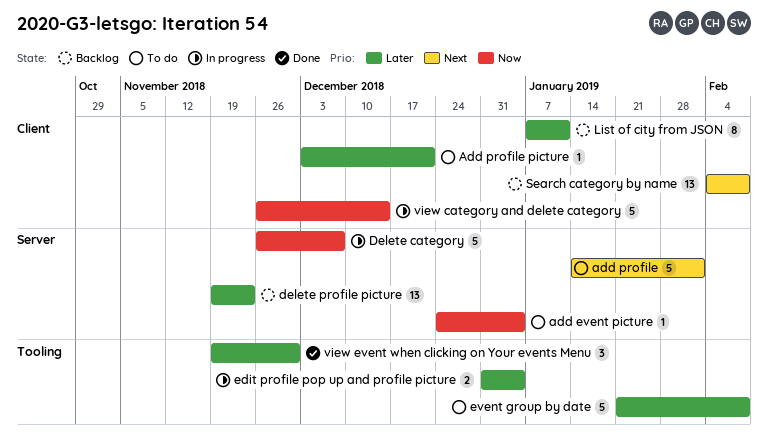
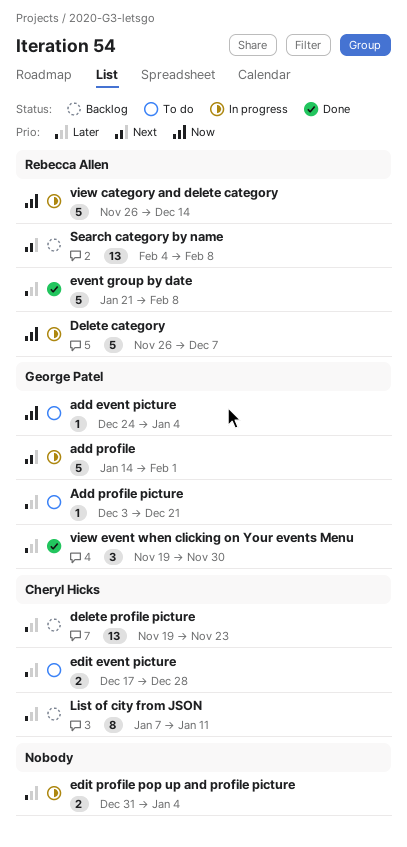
add profile, status: To do -> In progress
edit event picture: none -> present
event group by date, status: To do -> Done

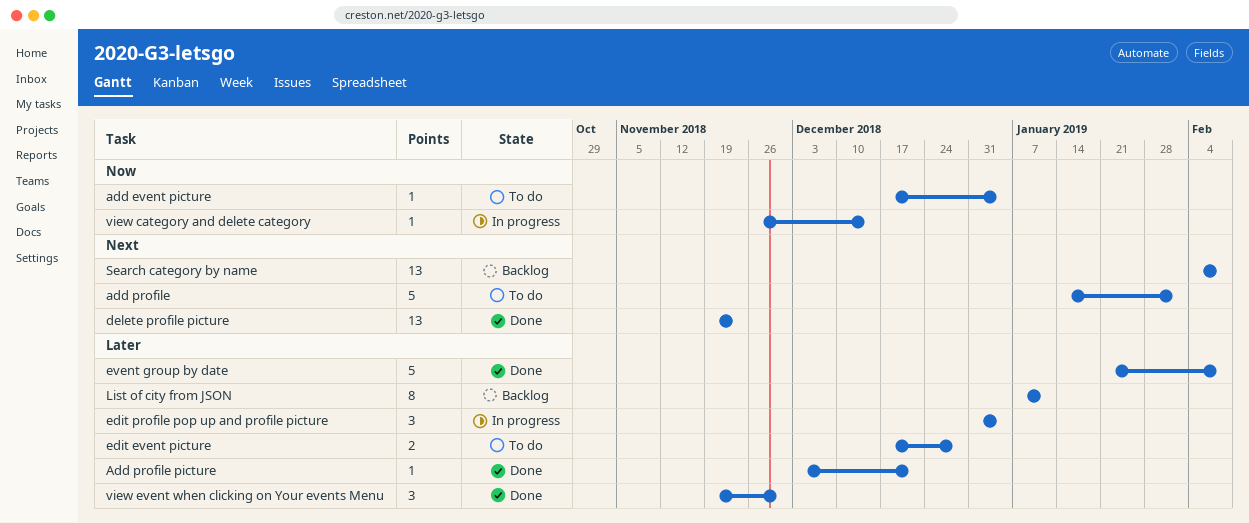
add event picture, start: Dec 24 -> Dec 17
add profile, status: In progress -> To do
Add profile picture, status: To do -> Done
Delete category: present -> none
delete profile picture, status: Backlog -> Done
delete profile picture, priority: Later -> Next
edit profile pop up and profile picture, estimate: 2 -> 3
view category and delete category, estimate: 5 -> 1

